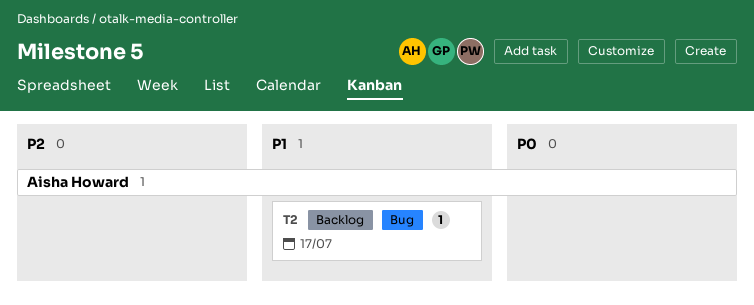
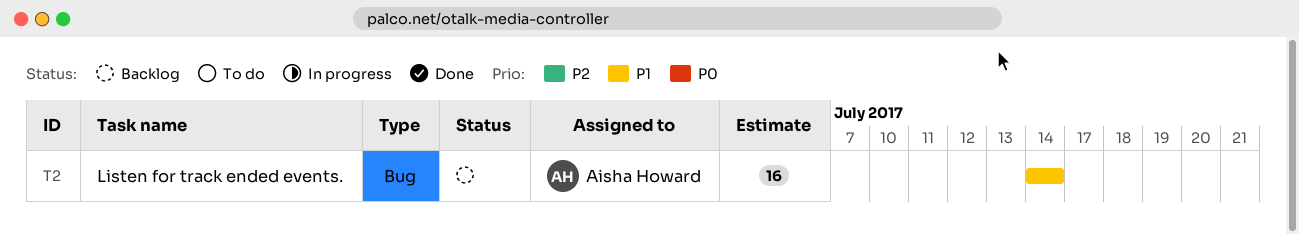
T2, estimate: 1 -> 16
T2, due: Jul 17 -> Jul 14

